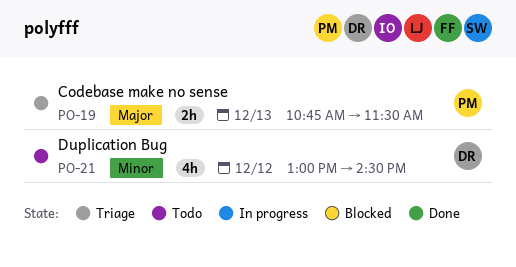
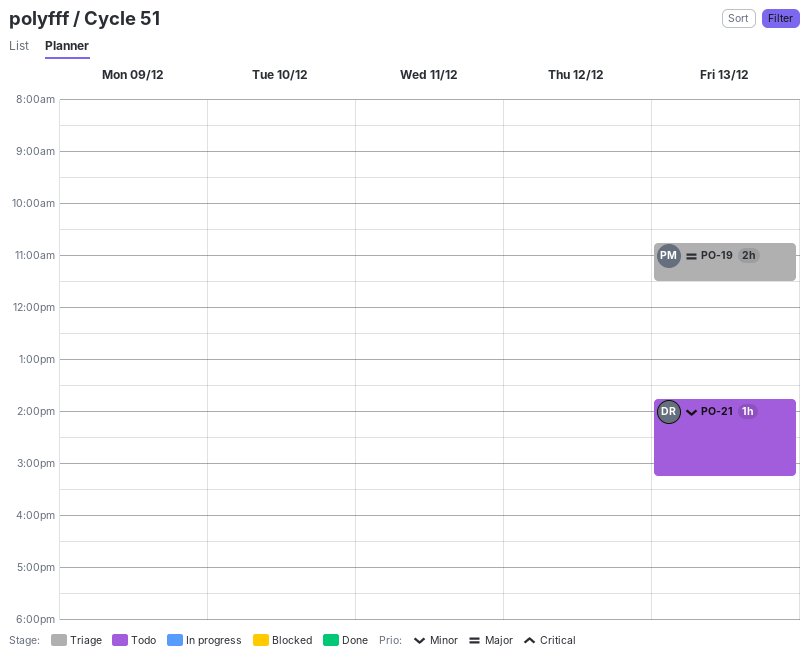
PO-21, estimate: 4h -> 1h
PO-21, day: Dec 12 -> Dec 13
PO-21, begins: 13:00 -> 13:45
PO-21, ends: 14:30 -> 15:15

